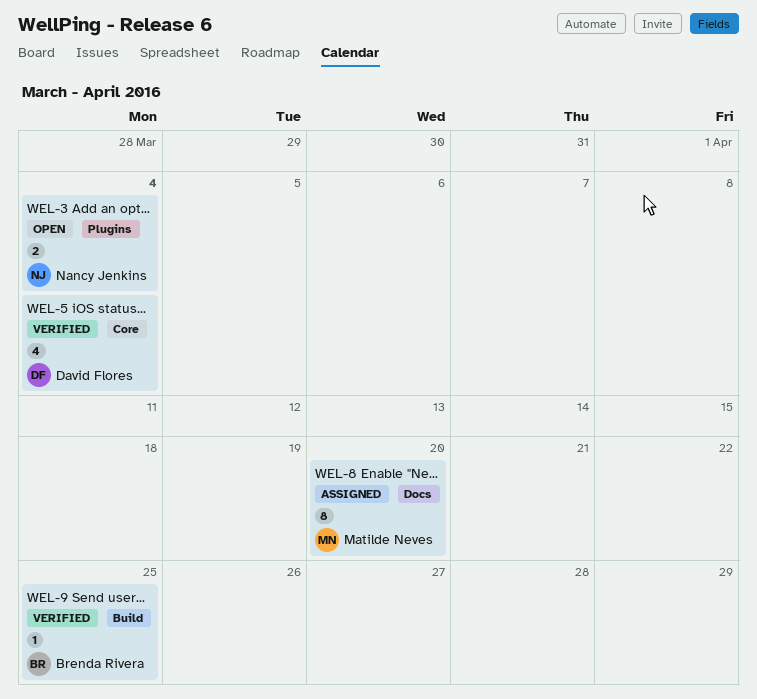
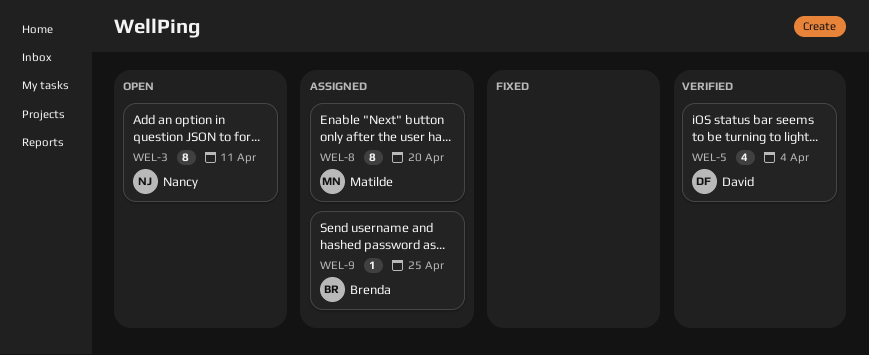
WEL-3, estimate: 2 -> 8
WEL-3, due: Apr 4 -> Apr 11
WEL-9, status: Verified -> Assigned

